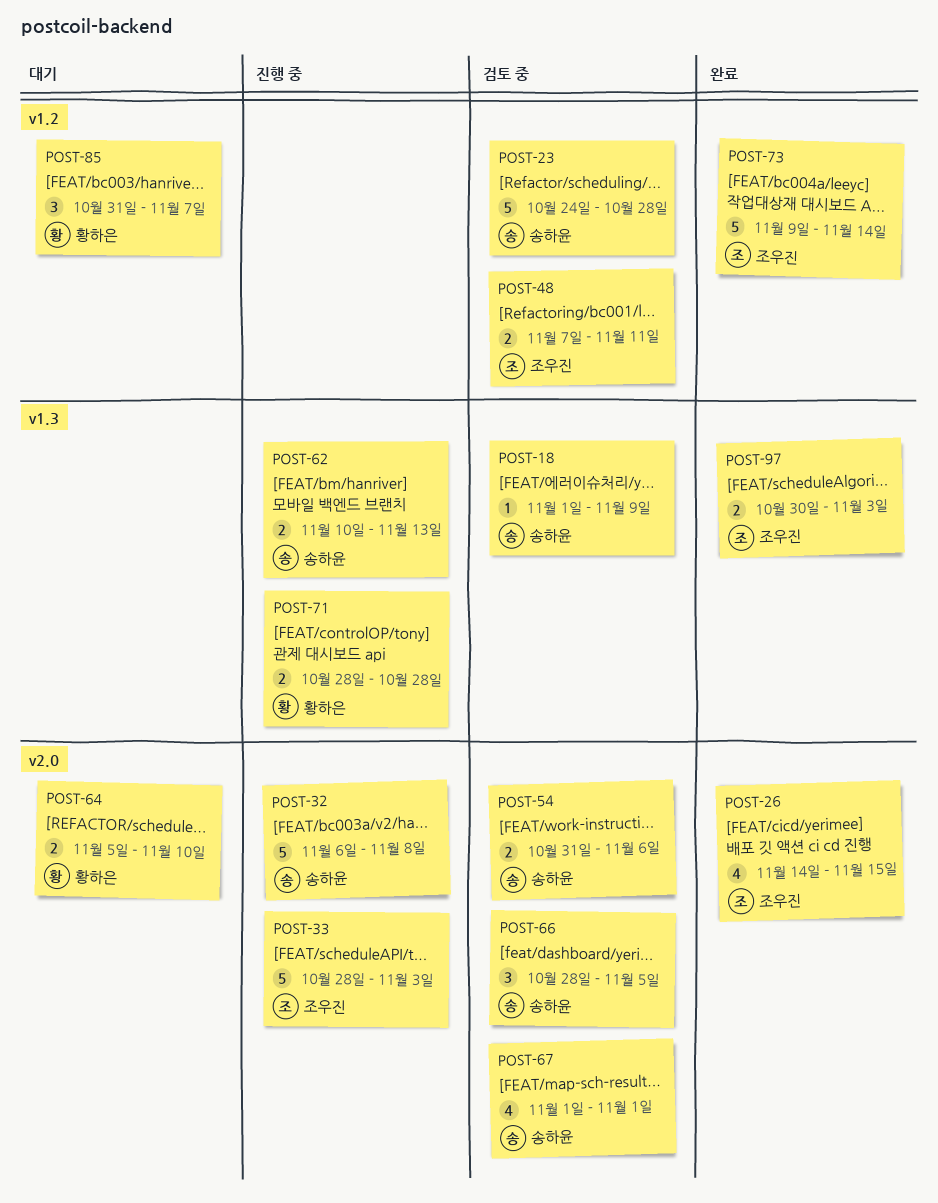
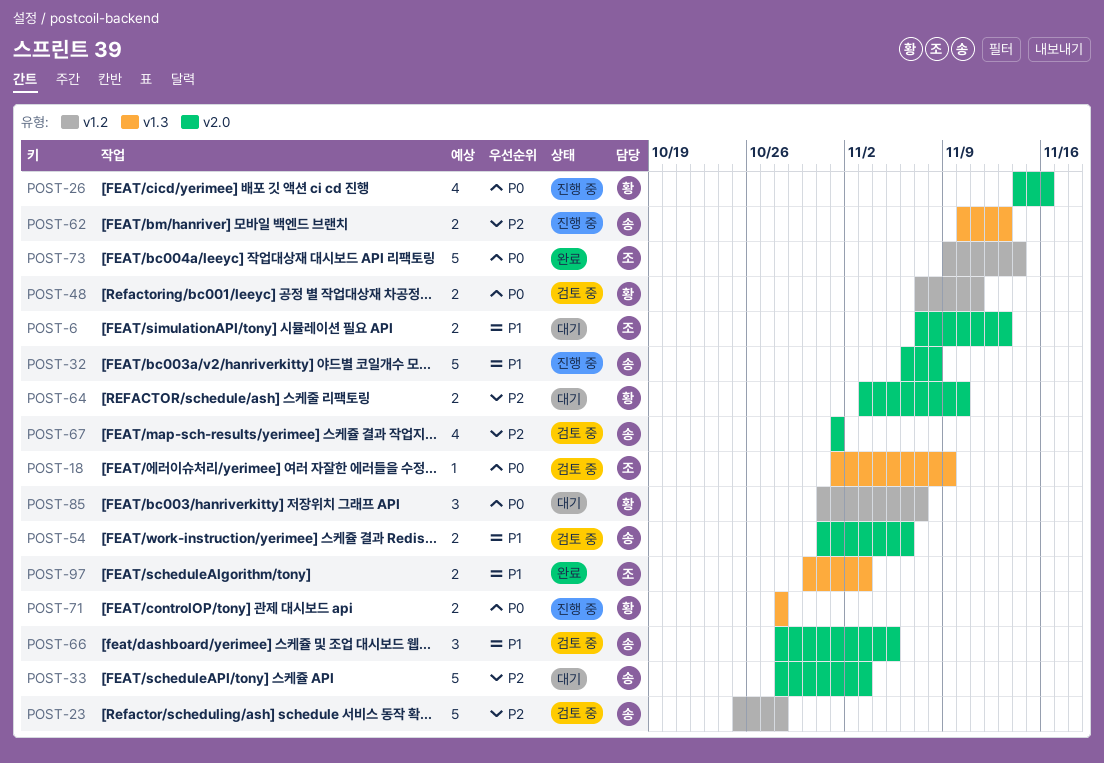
POST-6: none -> present
POST-18, owner: 송하윤 -> 조우진
POST-23, start: Oct 24 -> Oct 25
POST-26, status: 완료 -> 진행 중
POST-26, owner: 조우진 -> 황하은
POST-26, due: Nov 15 -> Nov 16
POST-33, status: 진행 중 -> 대기
POST-33, owner: 조우진 -> 송하윤
POST-48, owner: 조우진 -> 황하은
POST-64, start: Nov 5 -> Nov 3

